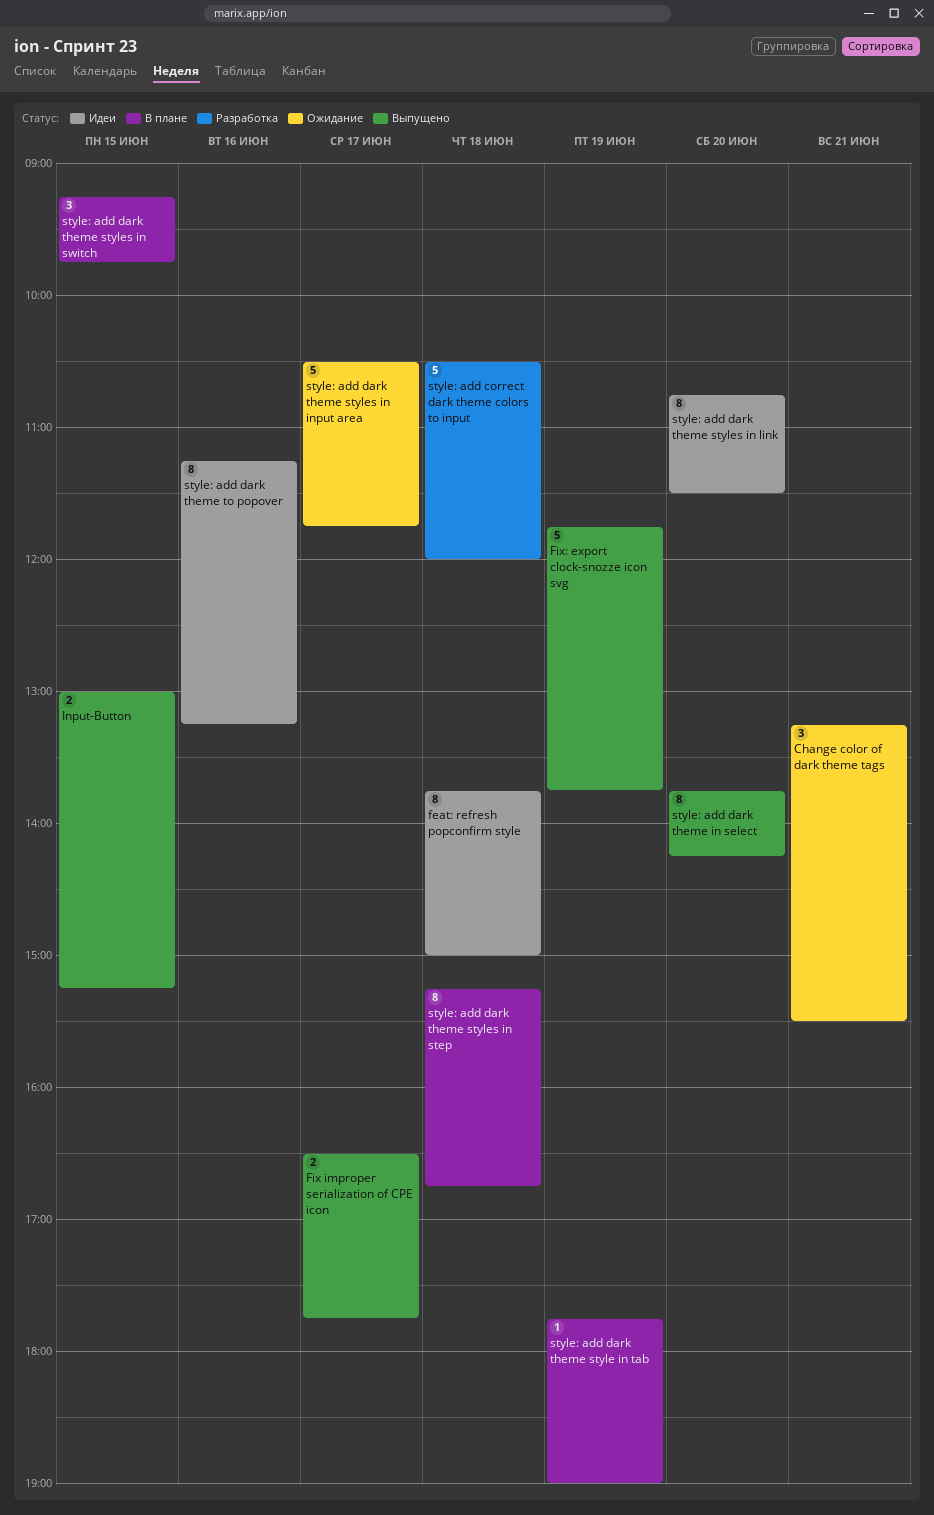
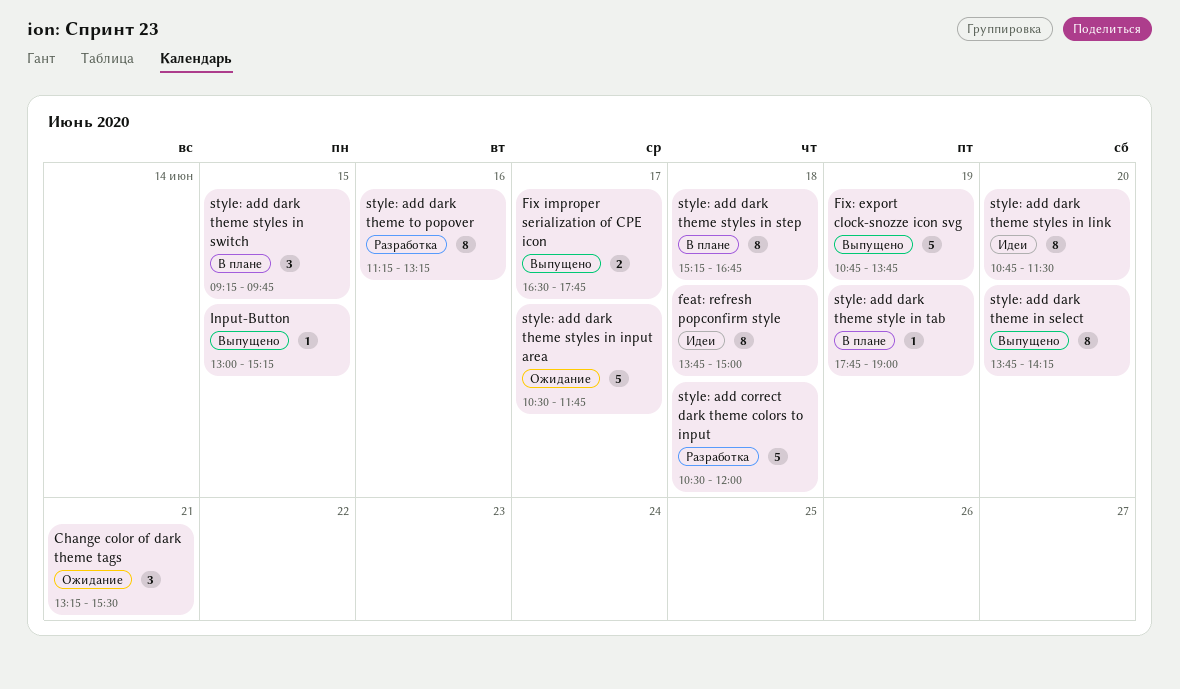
Fix: export clock-snozze icon svg, begins: 11:45 -> 10:45
Input-Button, estimate: 2 -> 1
style: add dark theme to popover, status: Идеи -> Разработка

